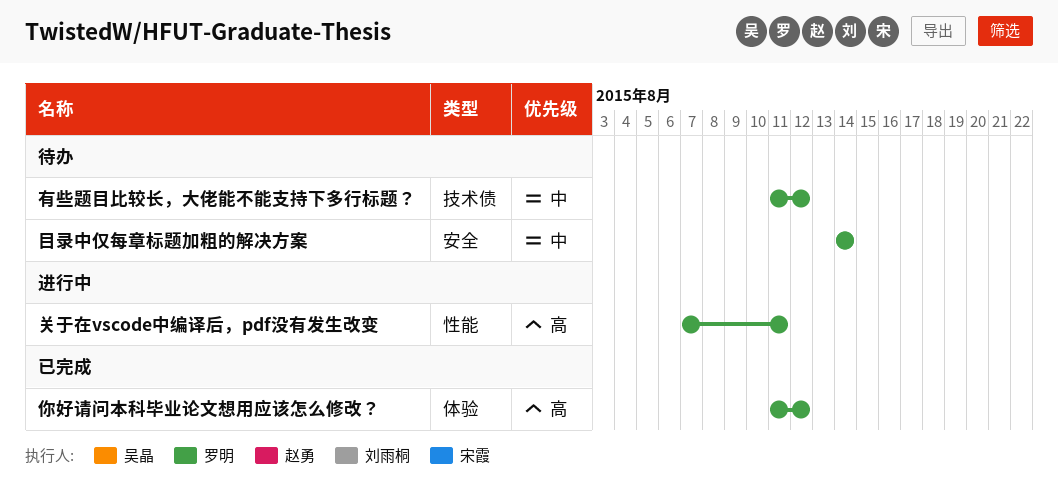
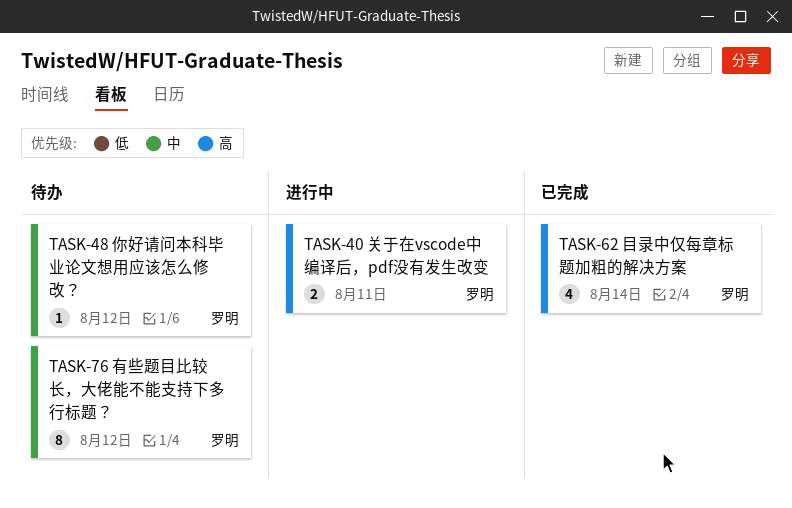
你好请问本科毕业论文想用应该怎么修改？, status: 已完成 -> 待办
你好请问本科毕业论文想用应该怎么修改？, priority: 高 -> 中
目录中仅每章标题加粗的解决方案, status: 待办 -> 已完成
目录中仅每章标题加粗的解决方案, priority: 中 -> 高

